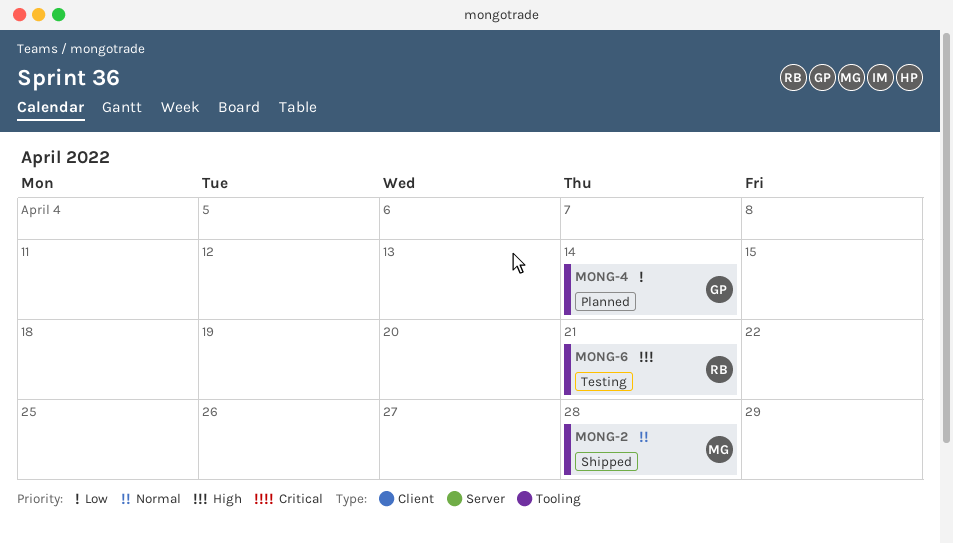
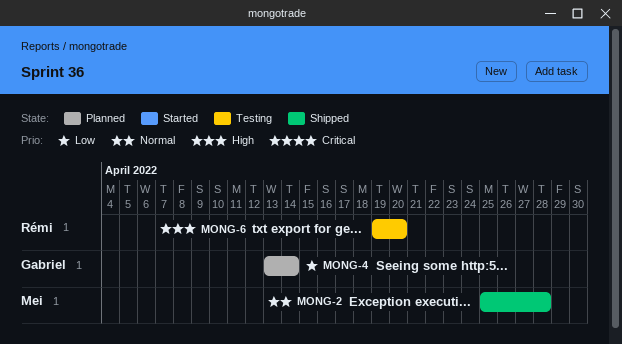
MONG-6, due: Apr 21 -> Apr 20

